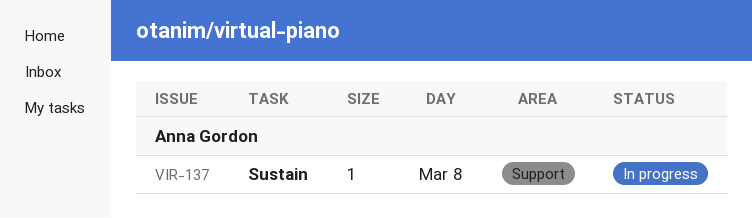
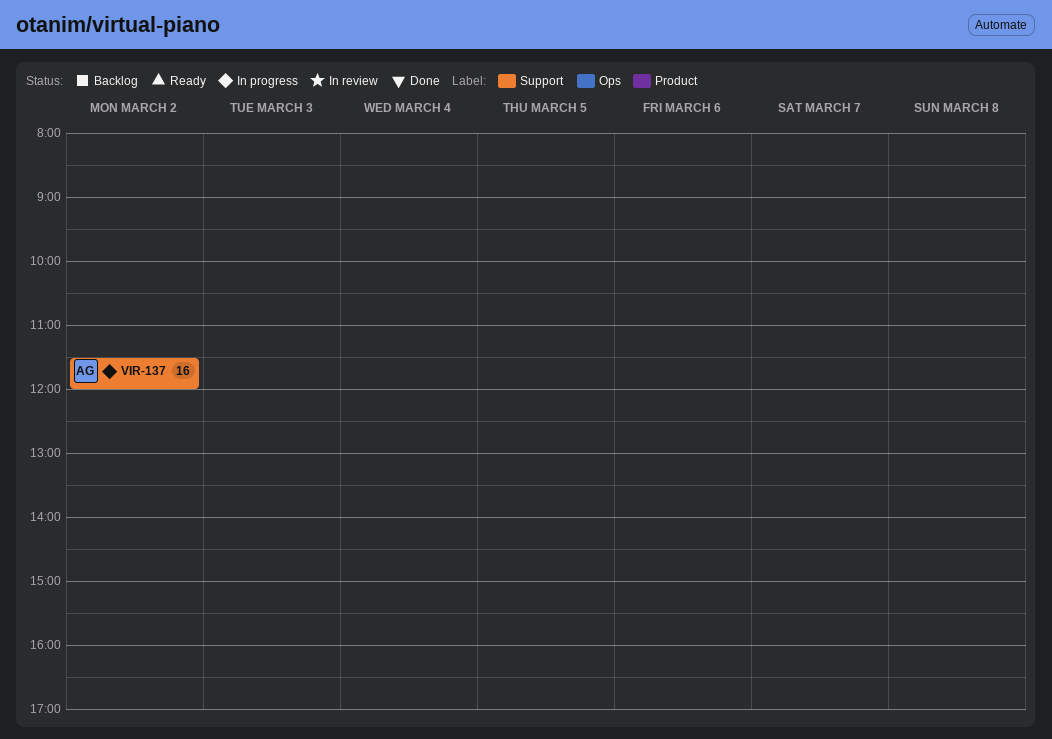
VIR-137, estimate: 1 -> 16
VIR-137, day: Mar 8 -> Mar 2

